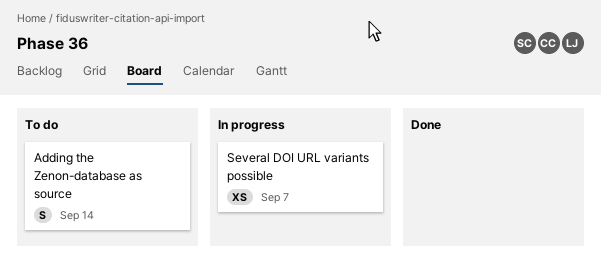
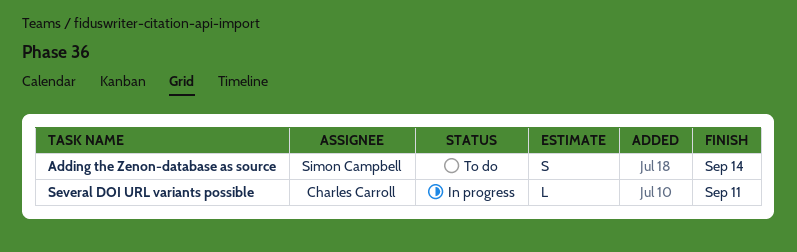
Several DOI URL variants possible, estimate: XS -> L
Several DOI URL variants possible, due: Sep 7 -> Sep 11

